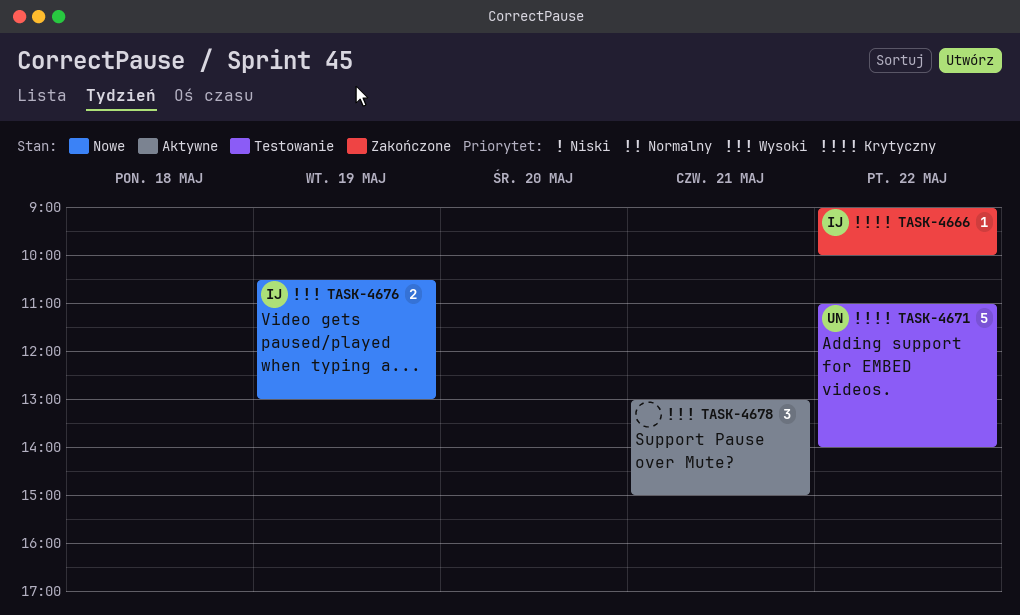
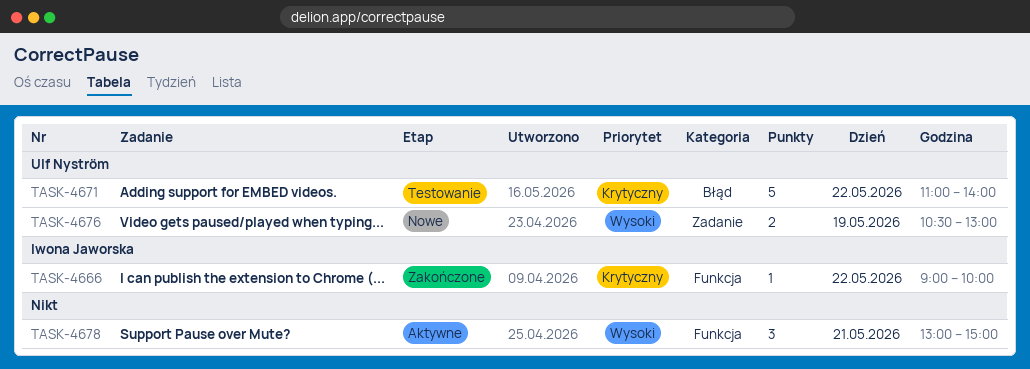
TASK-4676, owner: Iwona Jaworska -> Ulf Nyström

